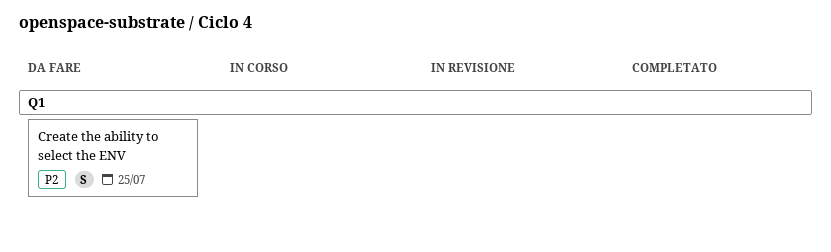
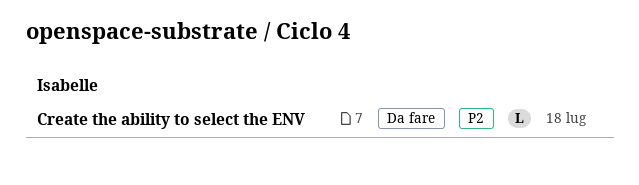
Create the ability to select the ENV, estimate: S -> L
Create the ability to select the ENV, due: Jul 25 -> Jul 18

